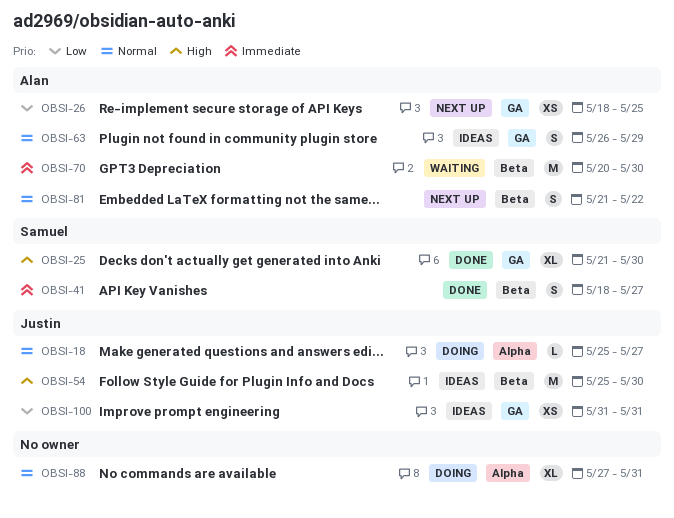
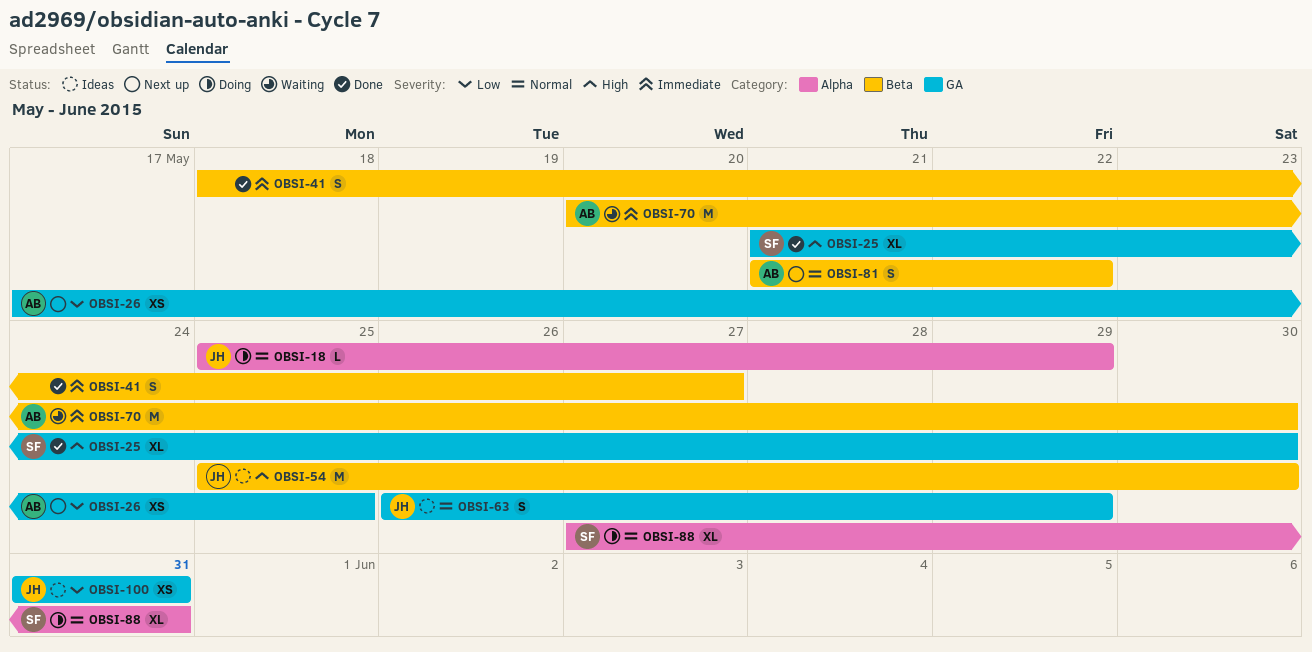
OBSI-18, due: May 27 -> May 29
OBSI-26, start: May 18 -> May 17
OBSI-41, owner: Samuel -> none
OBSI-63, owner: Alan -> Justin
OBSI-88, owner: none -> Samuel

